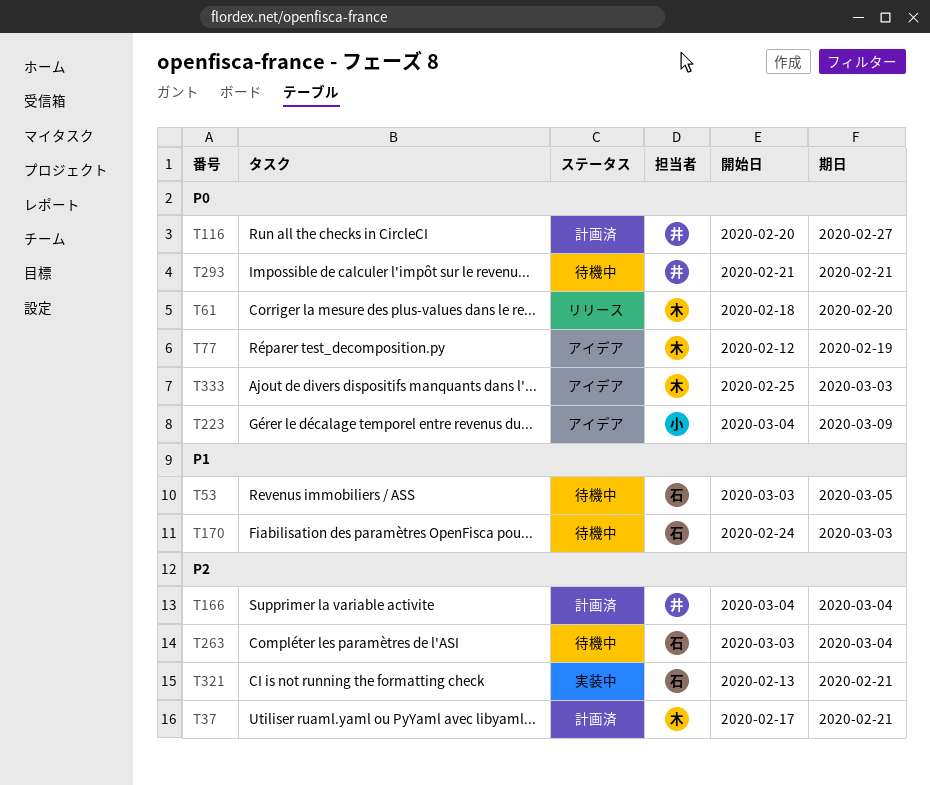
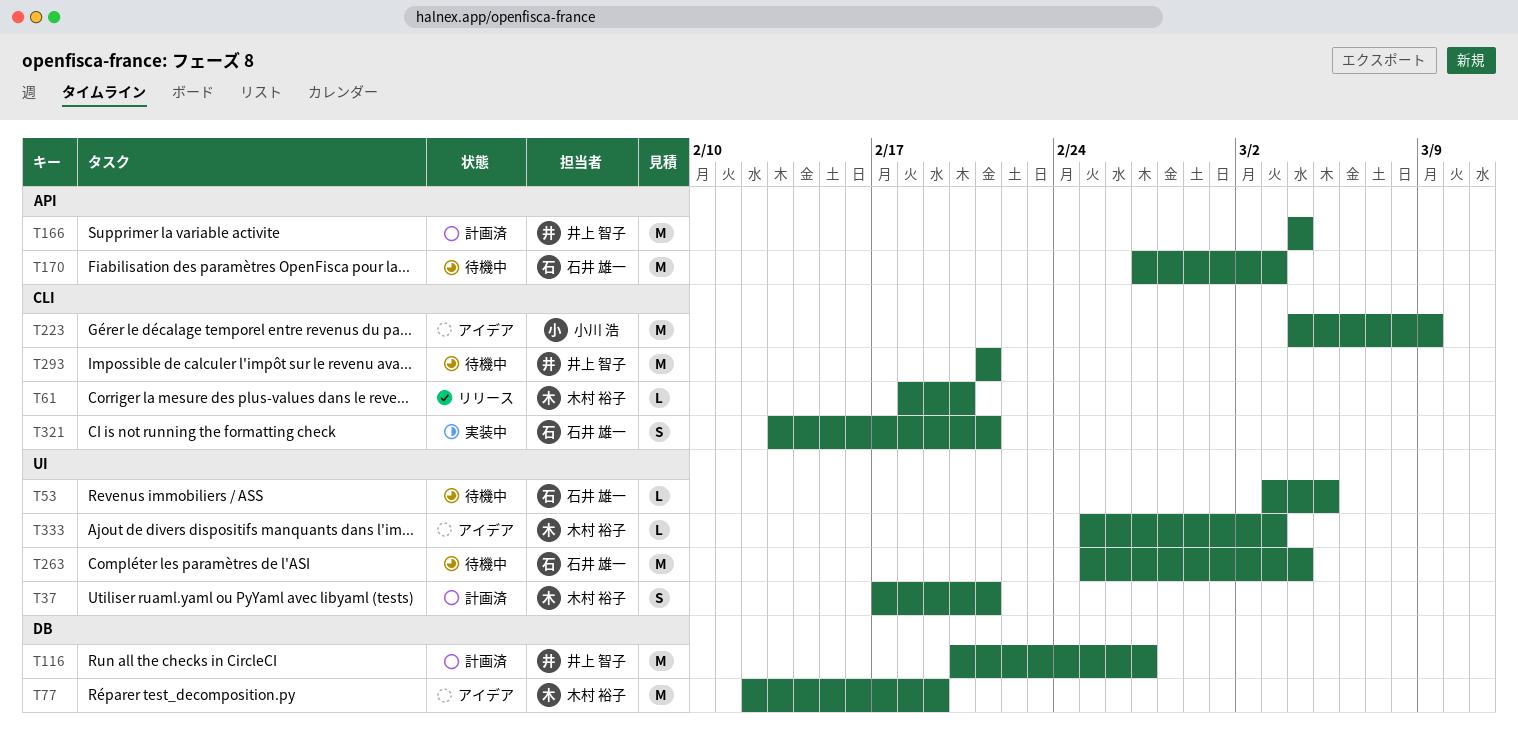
T170, start: Feb 24 -> Feb 27
T263, start: Mar 3 -> Feb 25

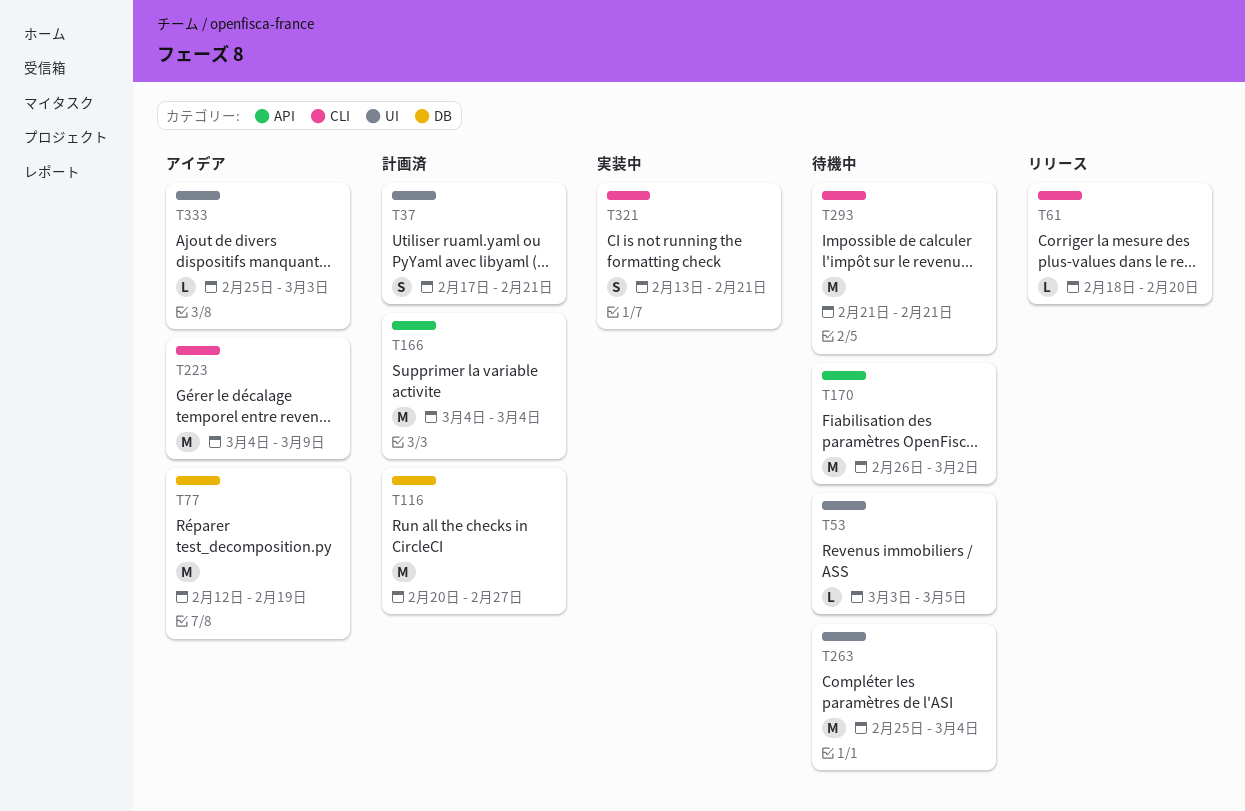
T170, start: Feb 27 -> Feb 26
T170, due: Mar 3 -> Mar 2

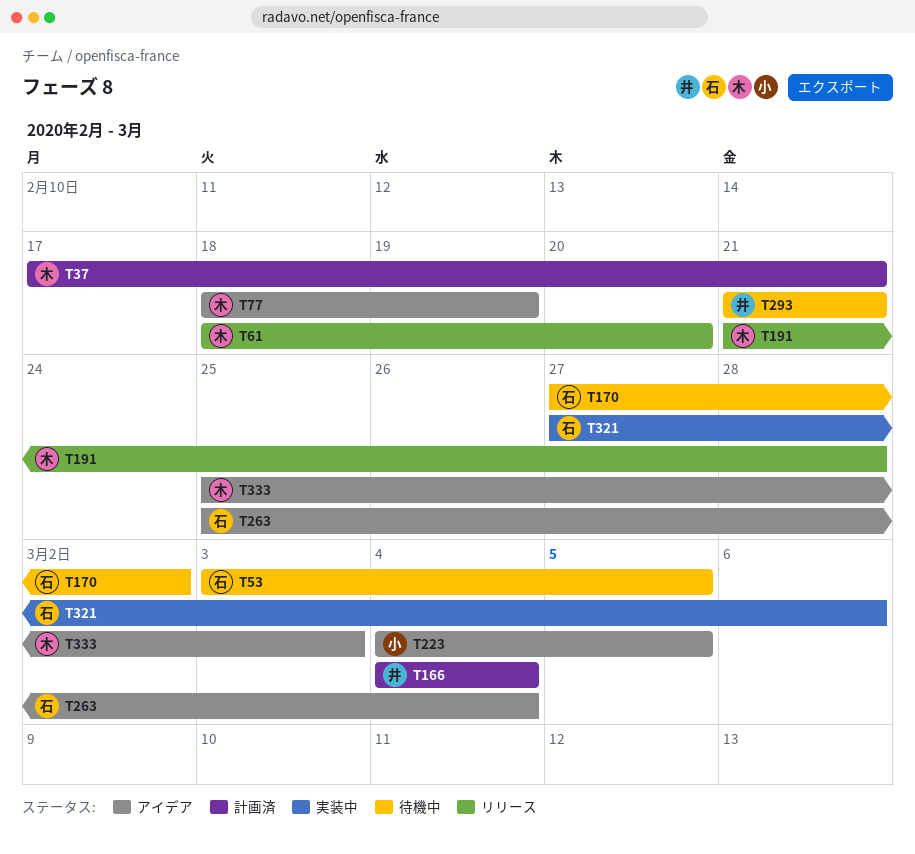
T77, start: Feb 12 -> Feb 18
T116: present -> none
T170, start: Feb 26 -> Feb 27
T191: none -> present
T223, due: Mar 9 -> Mar 5
T263, status: 待機中 -> アイデア
T321, start: Feb 13 -> Feb 27
T321, due: Feb 21 -> Mar 6

